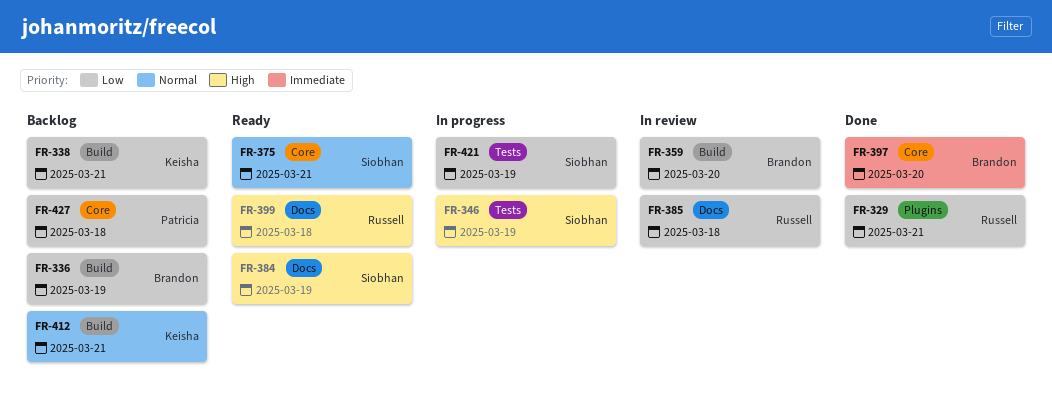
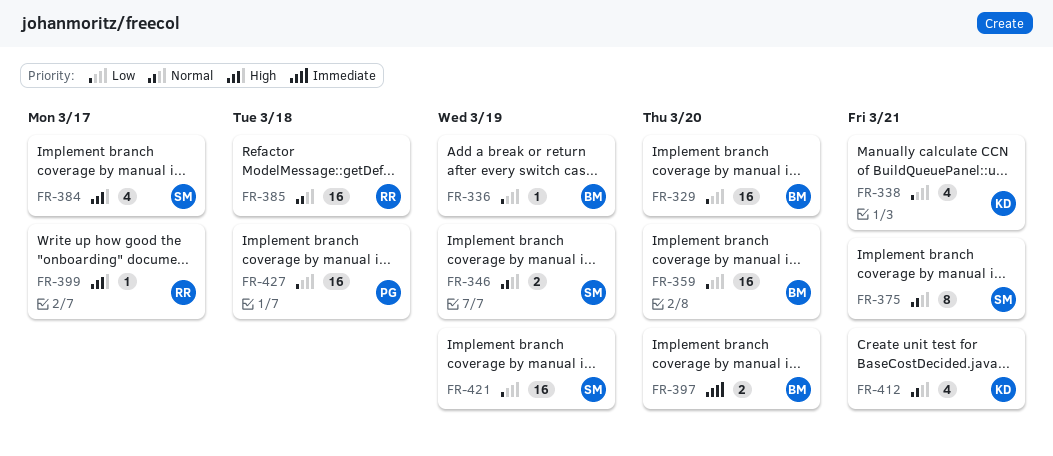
FR-329, owner: Russell -> Brandon
FR-329, due: Mar 21 -> Mar 20
FR-346, priority: High -> Normal
FR-384, due: Mar 19 -> Mar 17
FR-385, priority: Low -> Normal
FR-399, due: Mar 18 -> Mar 17

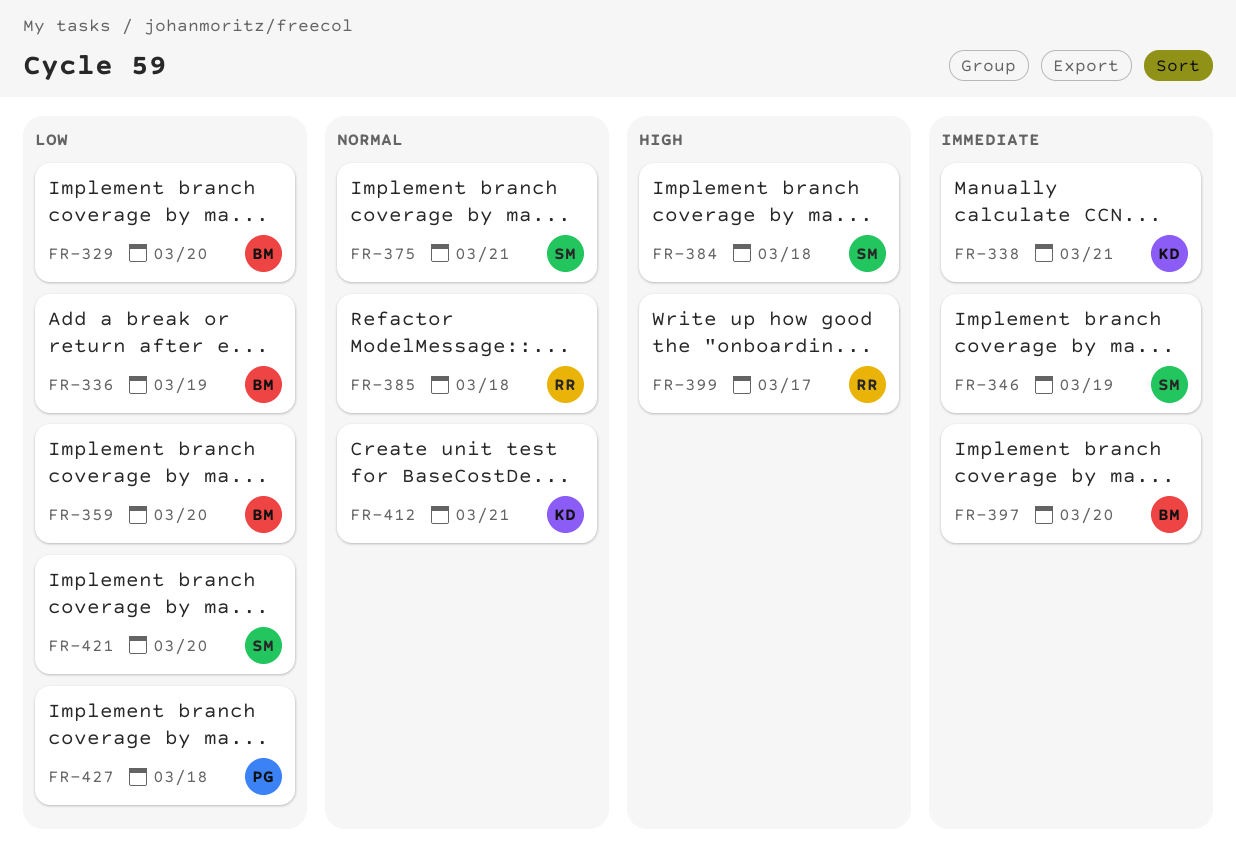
FR-338, priority: Low -> Immediate
FR-346, priority: Normal -> Immediate
FR-384, due: Mar 17 -> Mar 18
FR-421, due: Mar 19 -> Mar 20

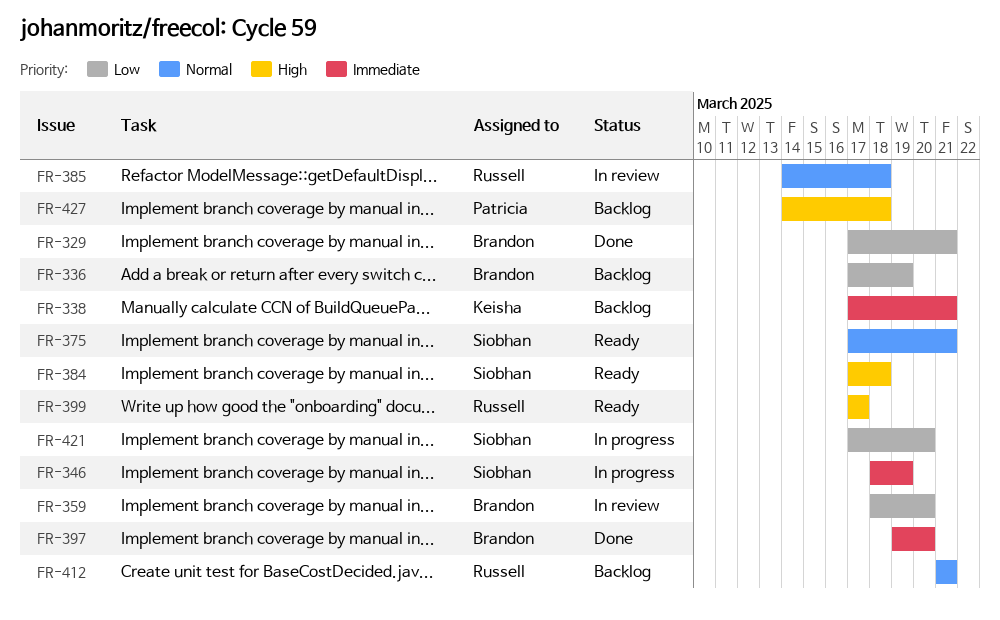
FR-329, due: Mar 20 -> Mar 21
FR-412, owner: Keisha -> Russell
FR-427, priority: Low -> High

